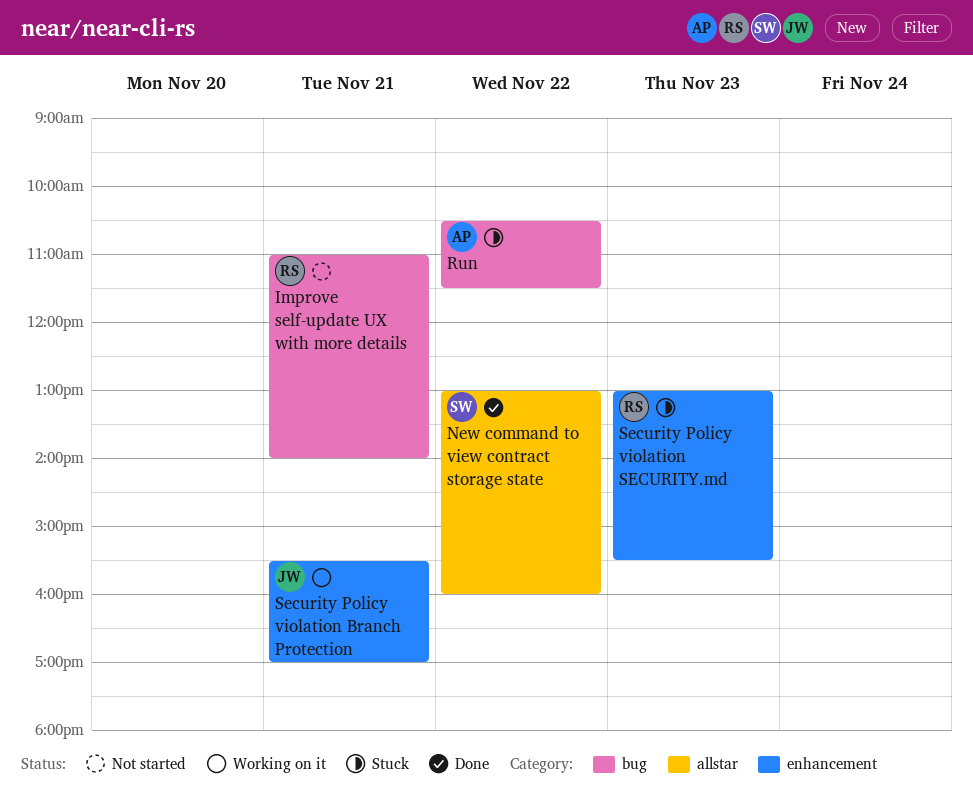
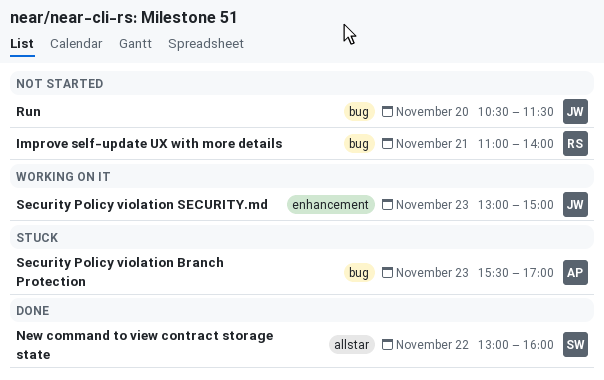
Run, status: Stuck -> Not started
Run, owner: AP -> JW
Run, day: Nov 22 -> Nov 20
Security Policy violation Branch Protection, status: Working on it -> Stuck
Security Policy violation Branch Protection, owner: JW -> AP
Security Policy violation Branch Protection, label: enhancement -> bug
Security Policy violation Branch Protection, day: Nov 21 -> Nov 23
Security Policy violation SECURITY.md, status: Stuck -> Working on it
Security Policy violation SECURITY.md, owner: RS -> JW
Security Policy violation SECURITY.md, ends: 15:30 -> 15:00

